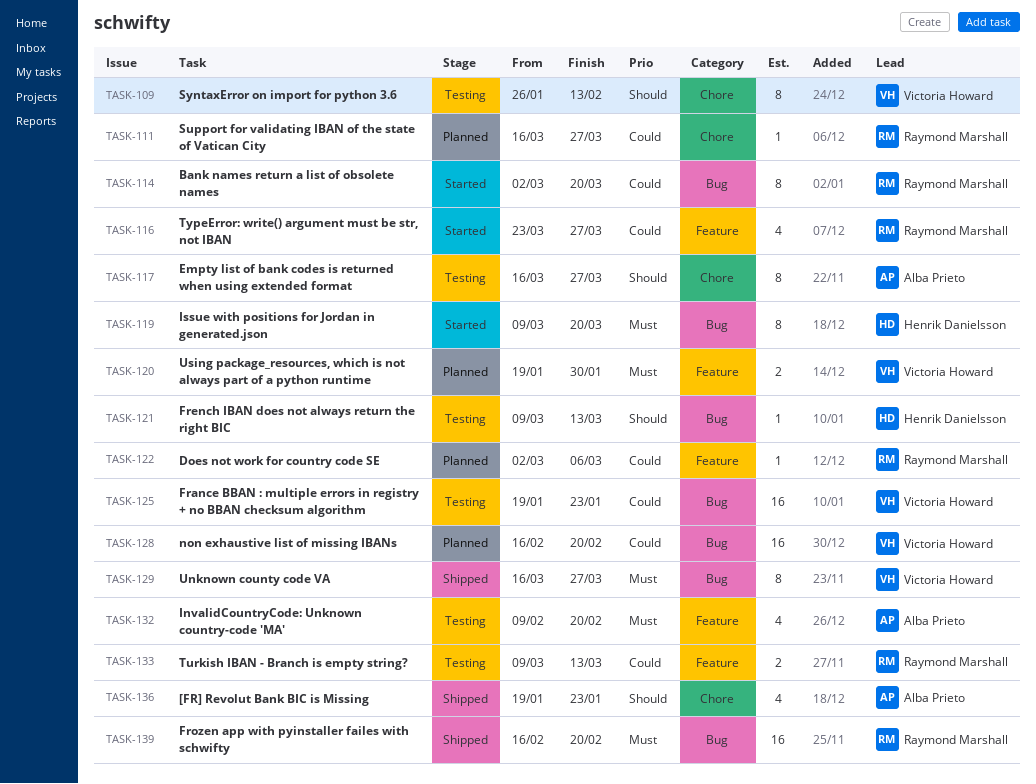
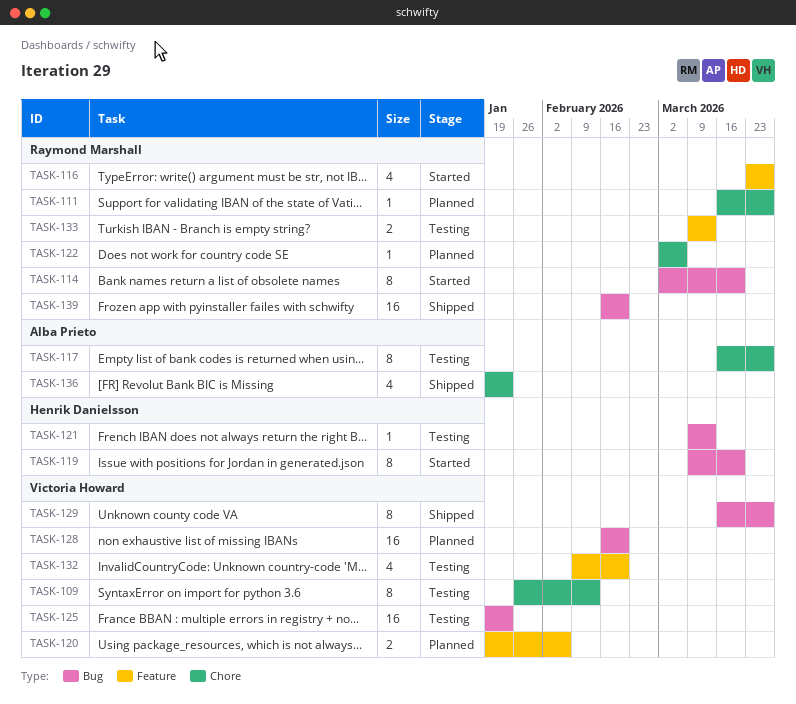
TASK-120, due: Jan 30 -> Feb 6
TASK-122, label: Feature -> Chore
TASK-132, owner: Alba Prieto -> Victoria Howard

